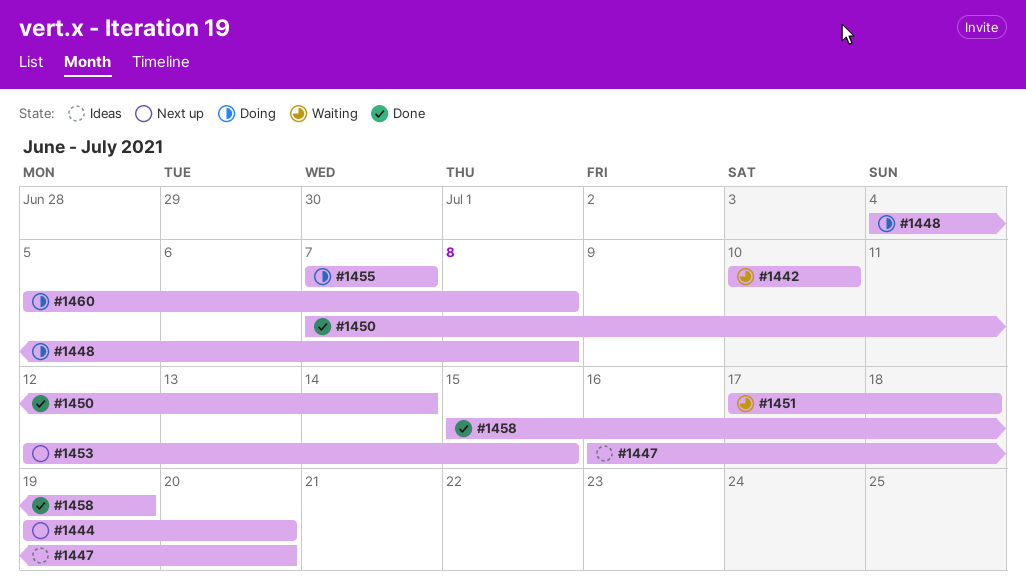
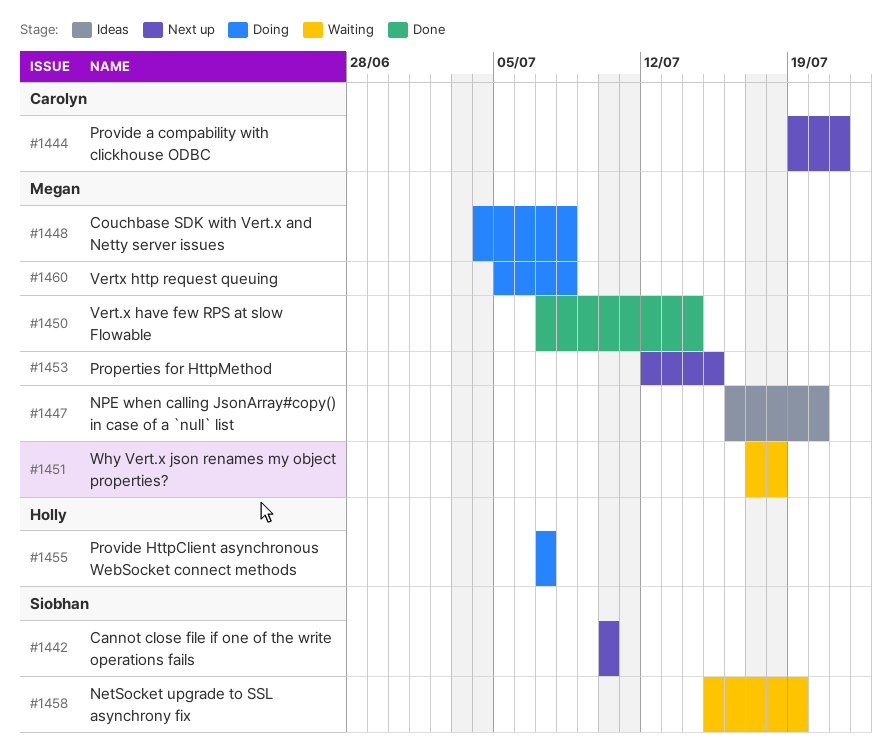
#1442, status: Waiting -> Next up
#1444, due: Jul 20 -> Jul 21
#1458, status: Done -> Waiting

